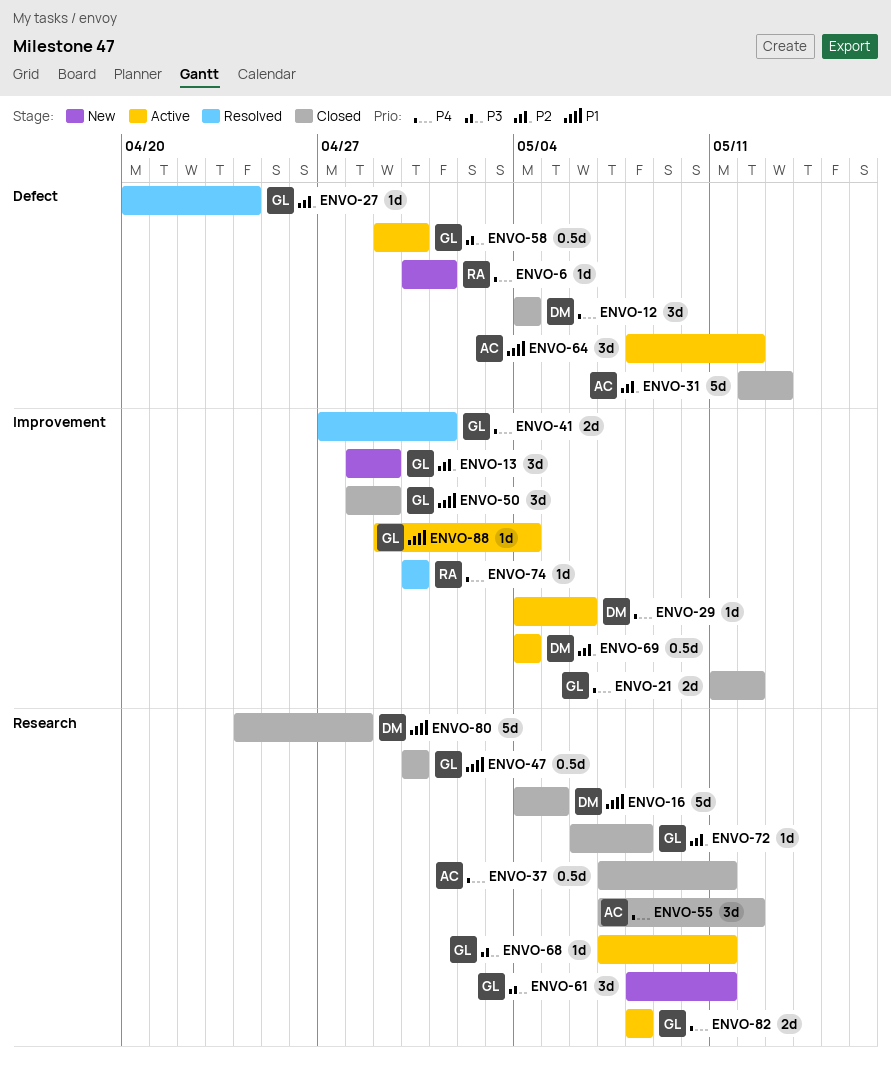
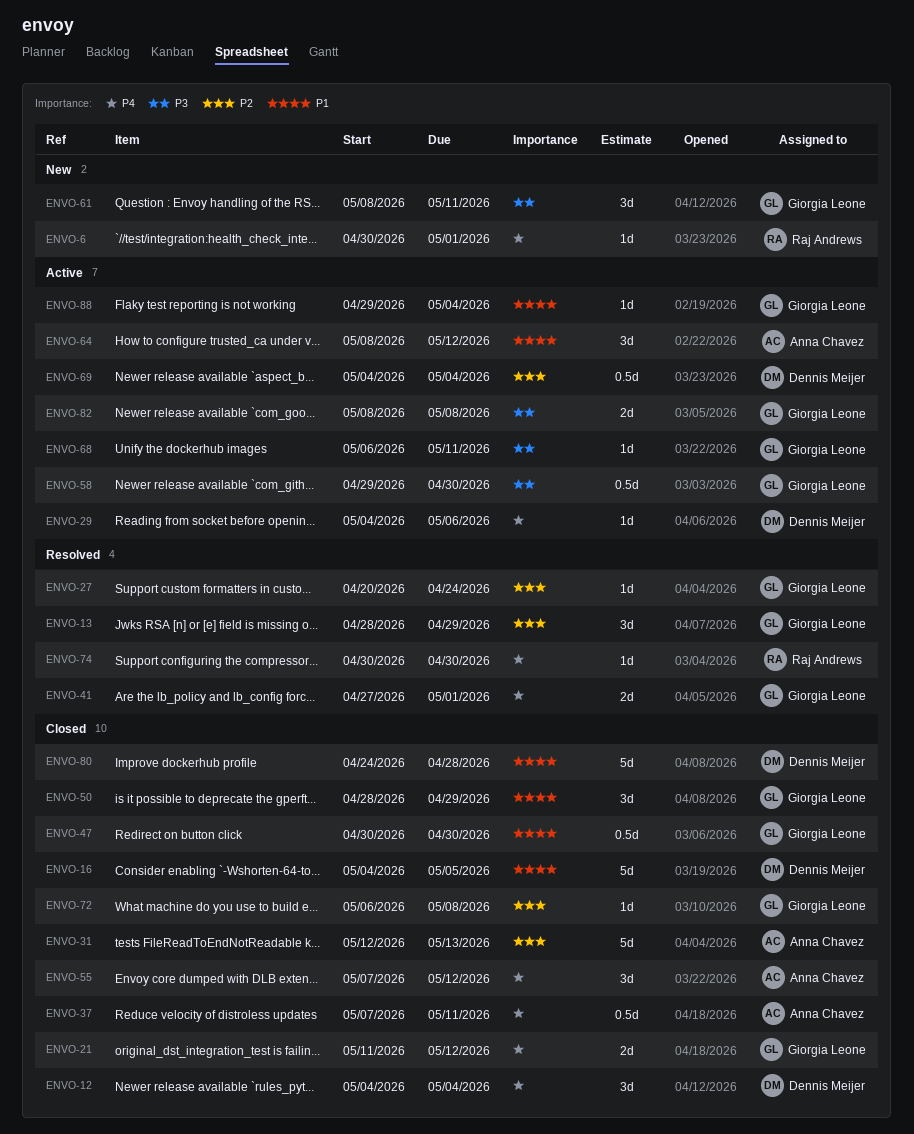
ENVO-13, status: New -> Resolved
ENVO-68, start: May 7 -> May 6
ENVO-82, priority: P4 -> P3

